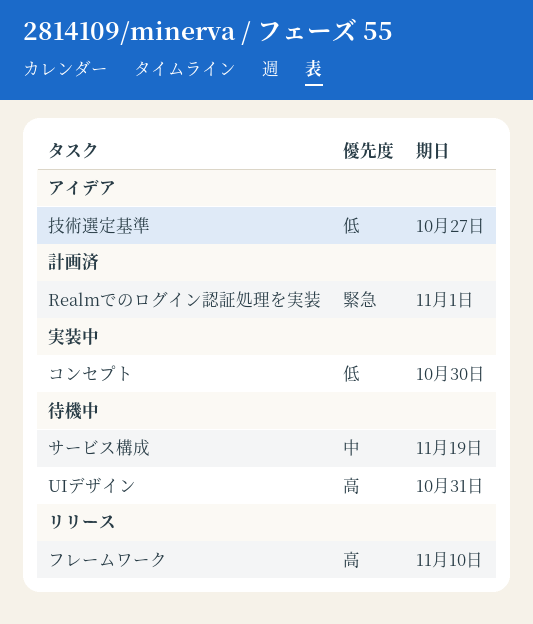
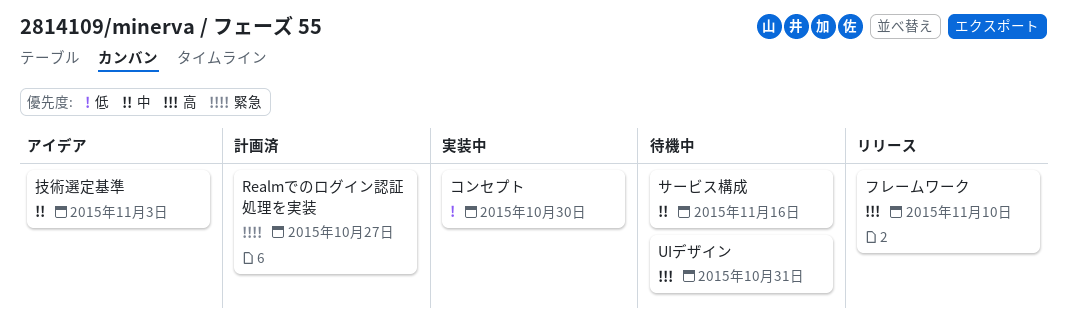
Realmでのログイン認証処理を実装, due: Nov 1 -> Oct 27
サービス構成, due: Nov 19 -> Nov 16
技術選定基準, priority: 低 -> 中
技術選定基準, due: Oct 27 -> Nov 3

